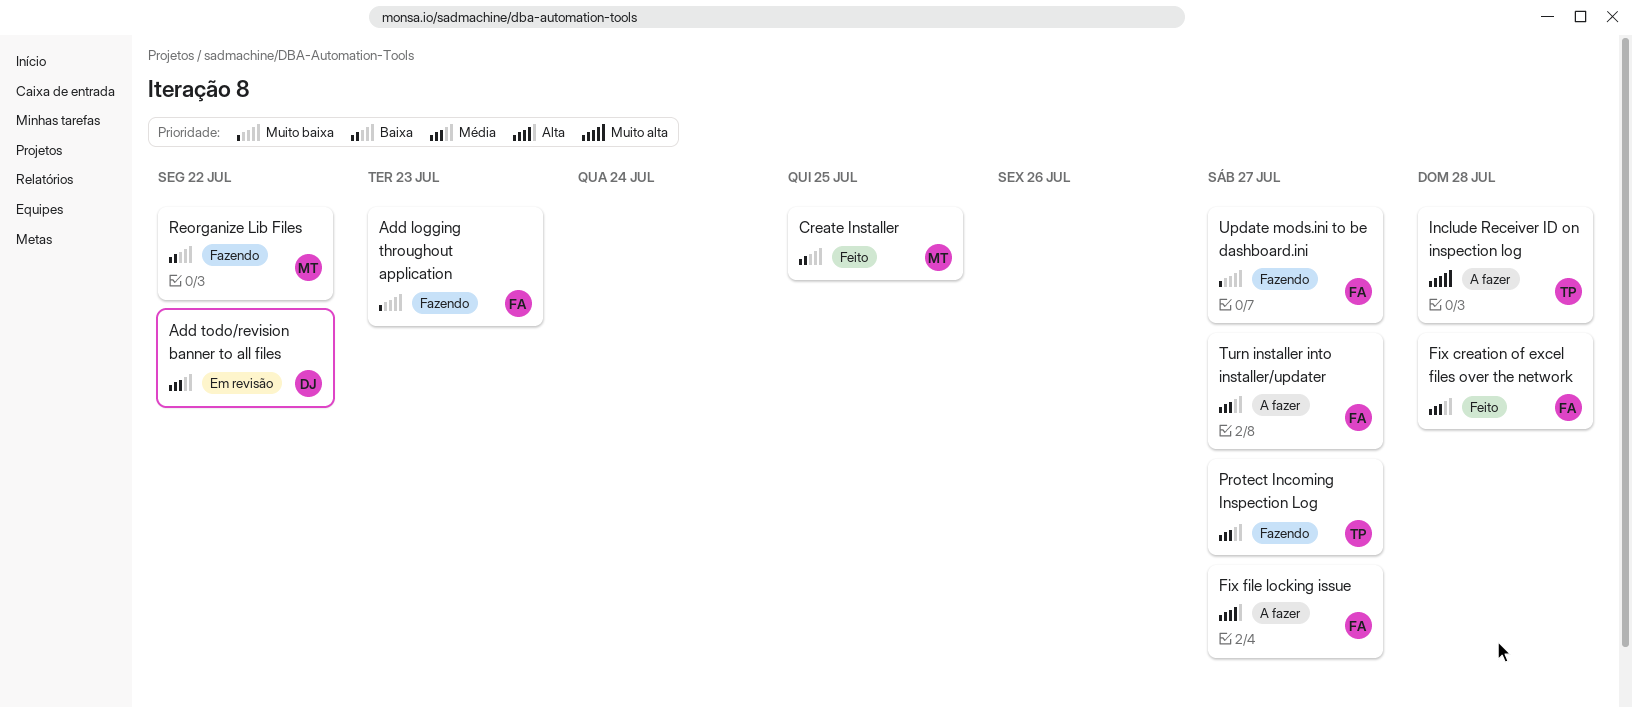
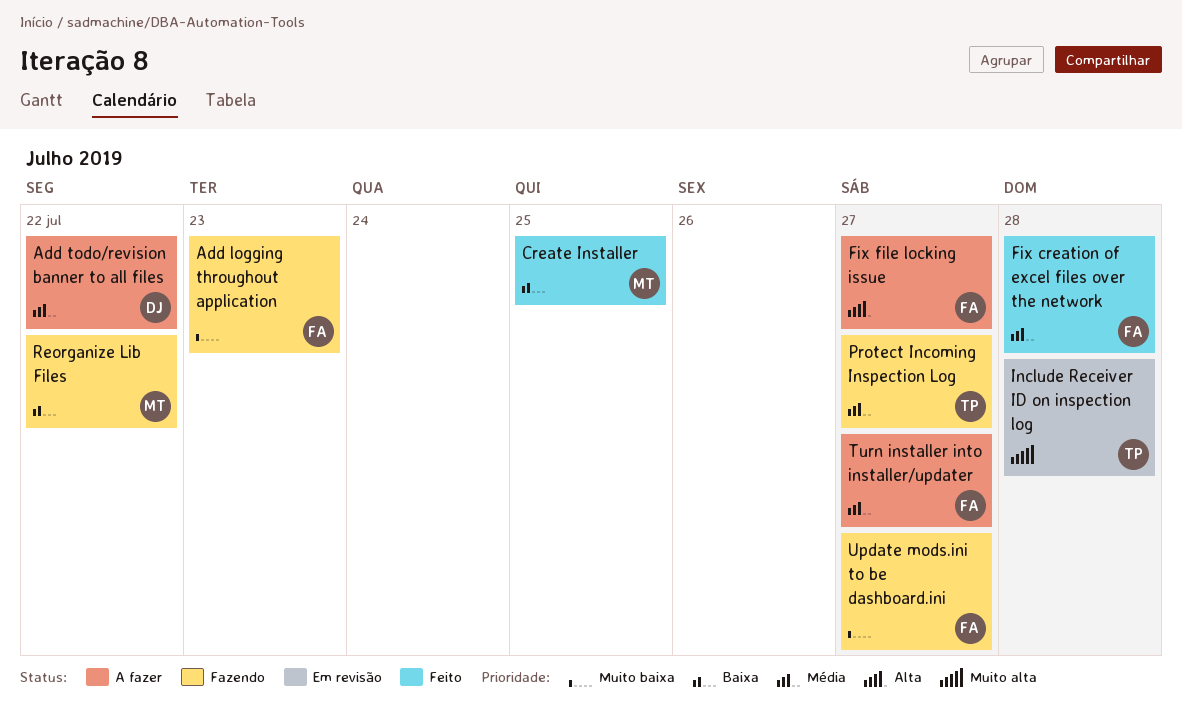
Add todo/revision banner to all files, status: Em revisão -> A fazer
Include Receiver ID on inspection log, status: A fazer -> Em revisão

